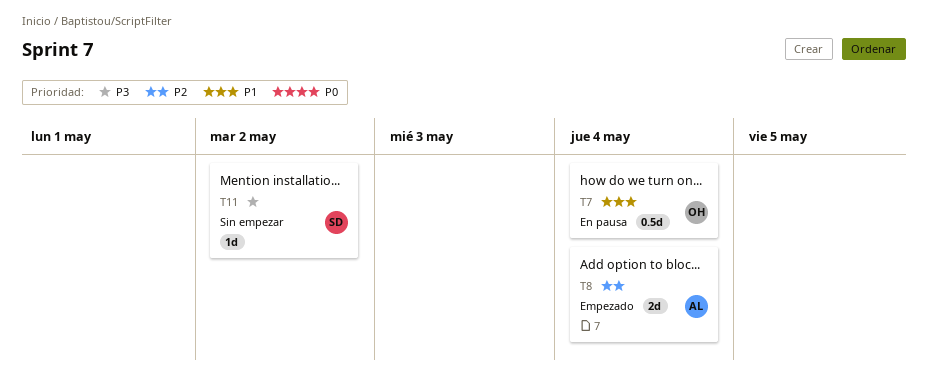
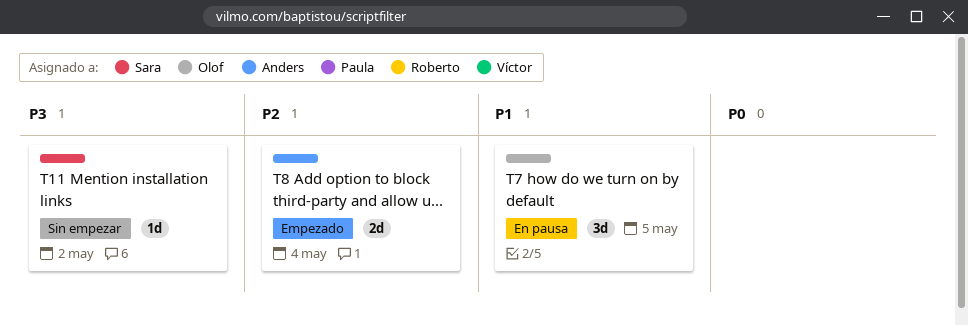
T7, estimate: 0.5d -> 3d
T7, due: May 4 -> May 5

